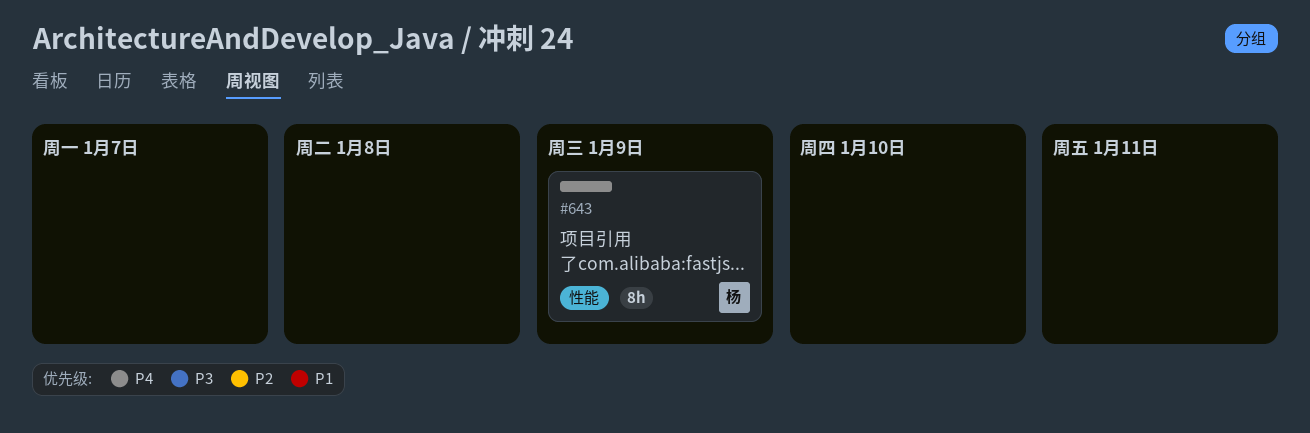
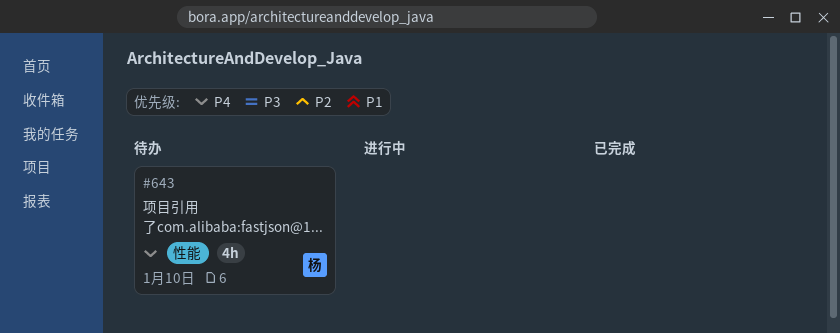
#643, estimate: 8h -> 4h
#643, due: Jan 9 -> Jan 10

